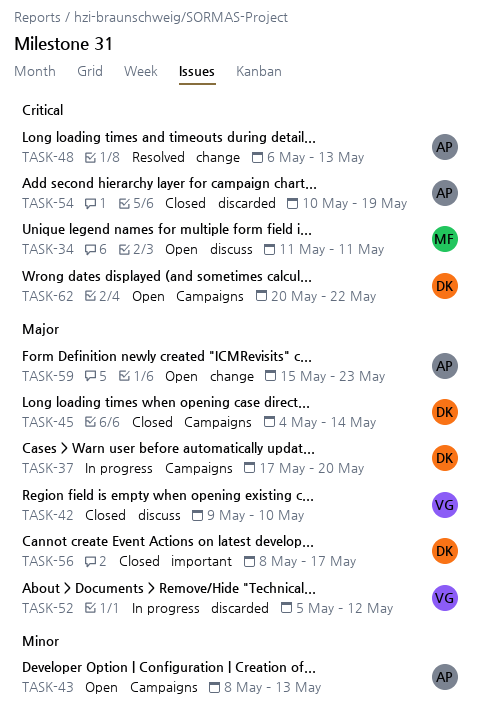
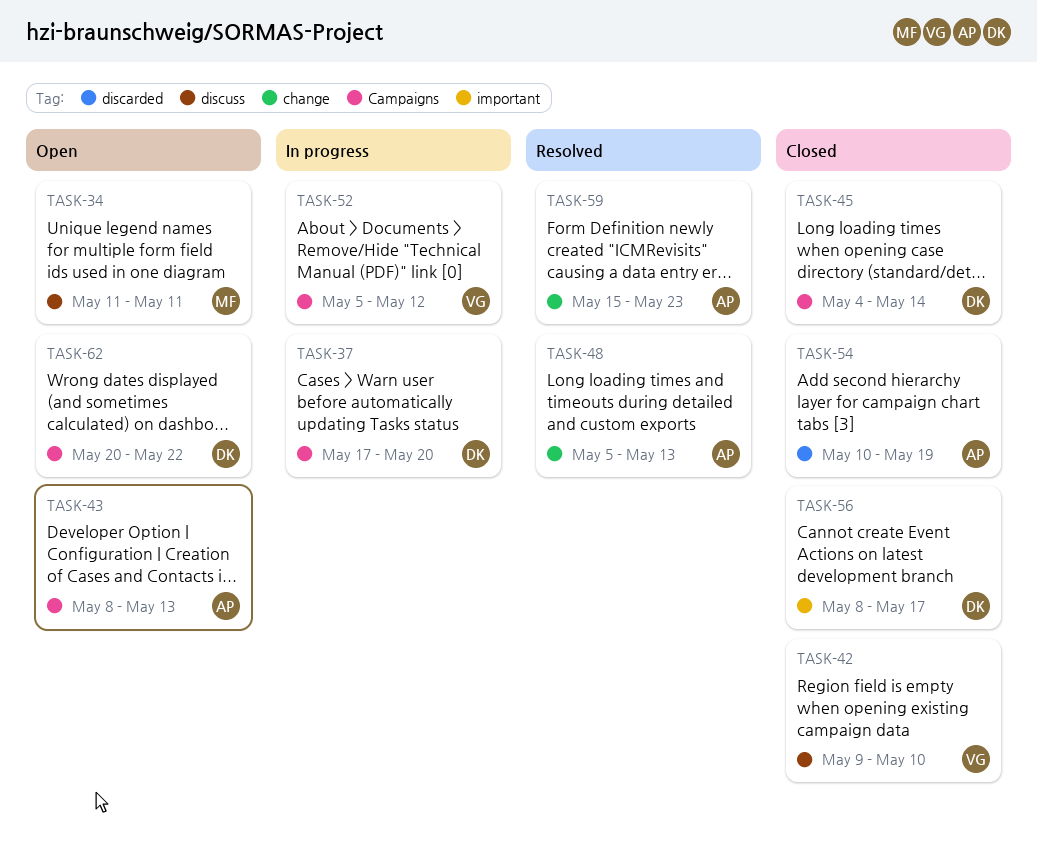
TASK-48, start: May 6 -> May 5
TASK-52, label: discarded -> Campaigns
TASK-59, status: Open -> Resolved

